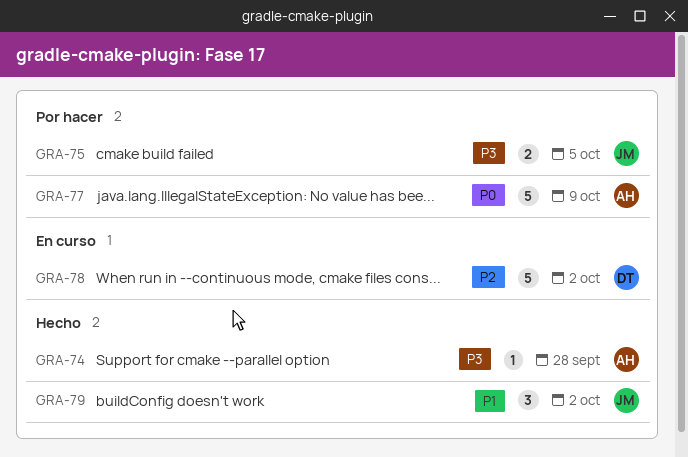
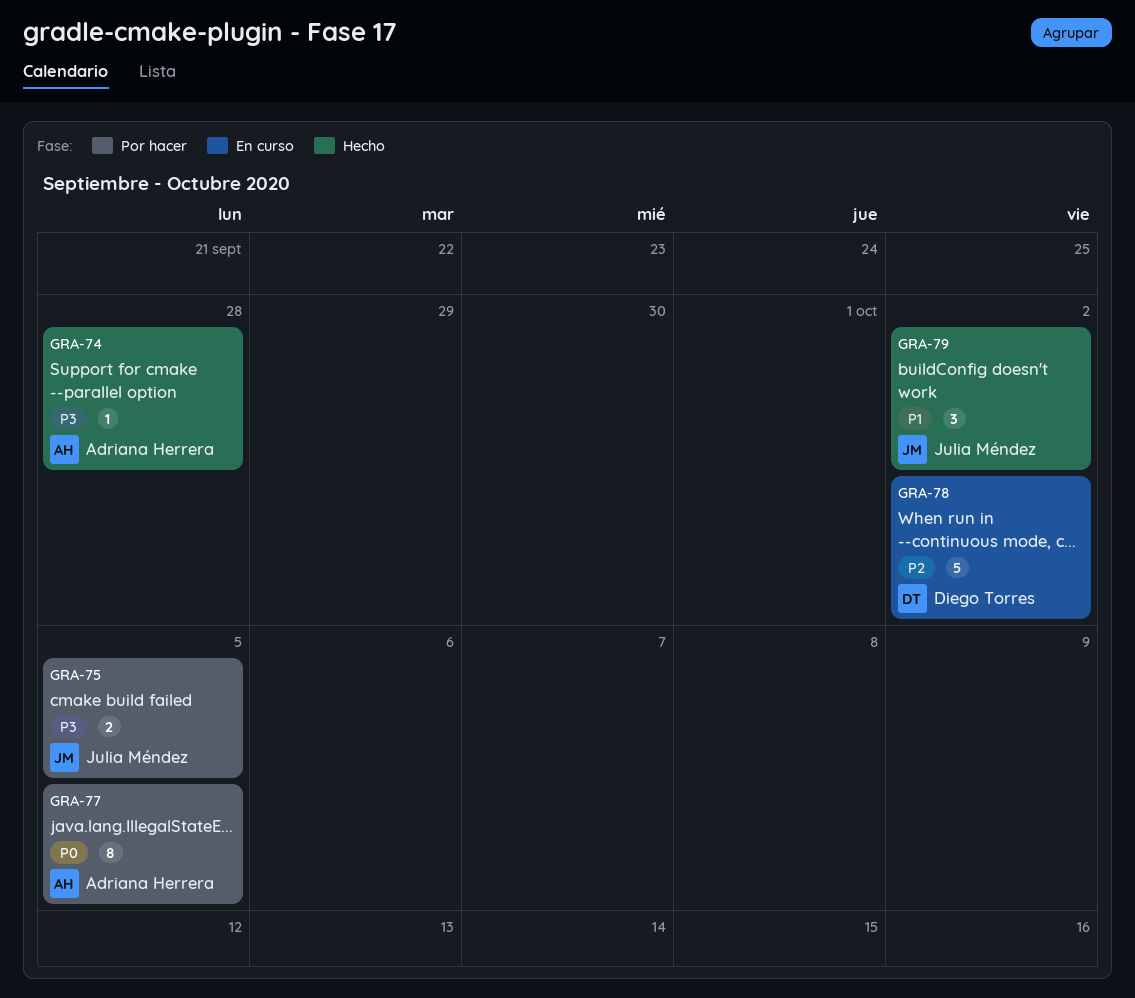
GRA-77, estimate: 5 -> 8
GRA-77, due: Oct 9 -> Oct 5

